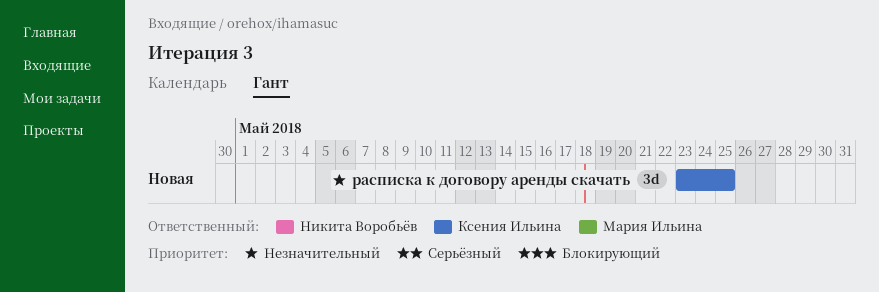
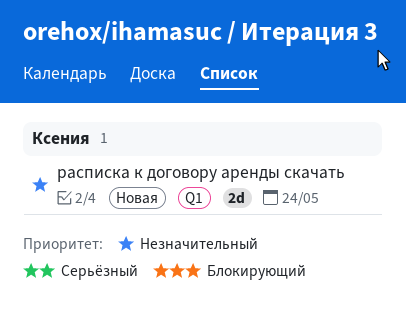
расписка к договору аренды скачать, estimate: 3d -> 2d
расписка к договору аренды скачать, due: May 25 -> May 24

